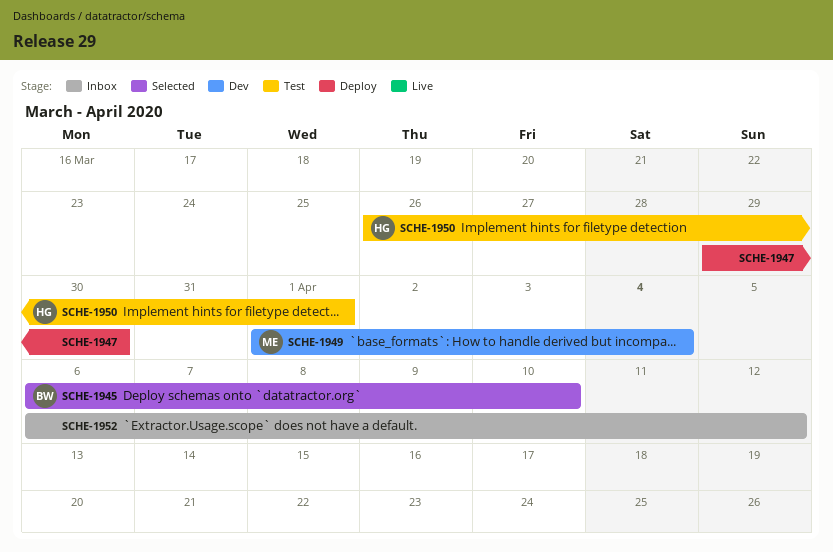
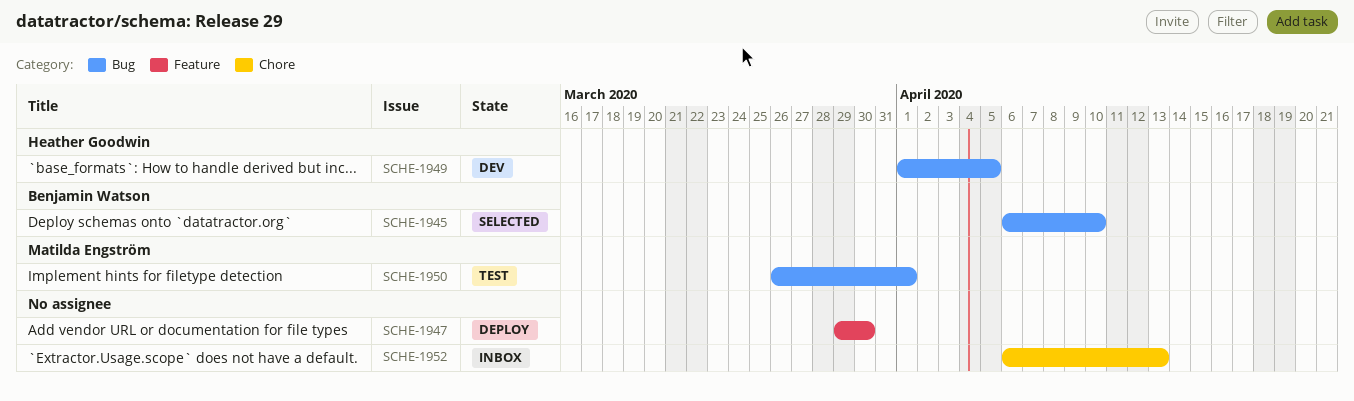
SCHE-1949, owner: Matilda Engström -> Heather Goodwin
SCHE-1949, due: Apr 4 -> Apr 5
SCHE-1950, owner: Heather Goodwin -> Matilda Engström
SCHE-1952, due: Apr 12 -> Apr 13

